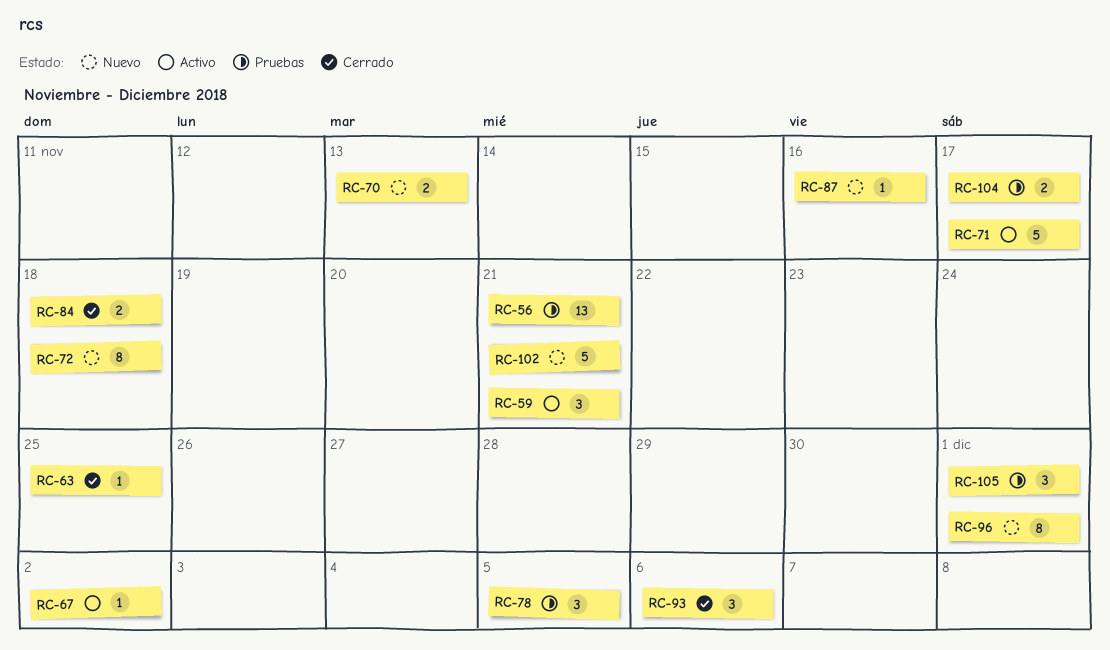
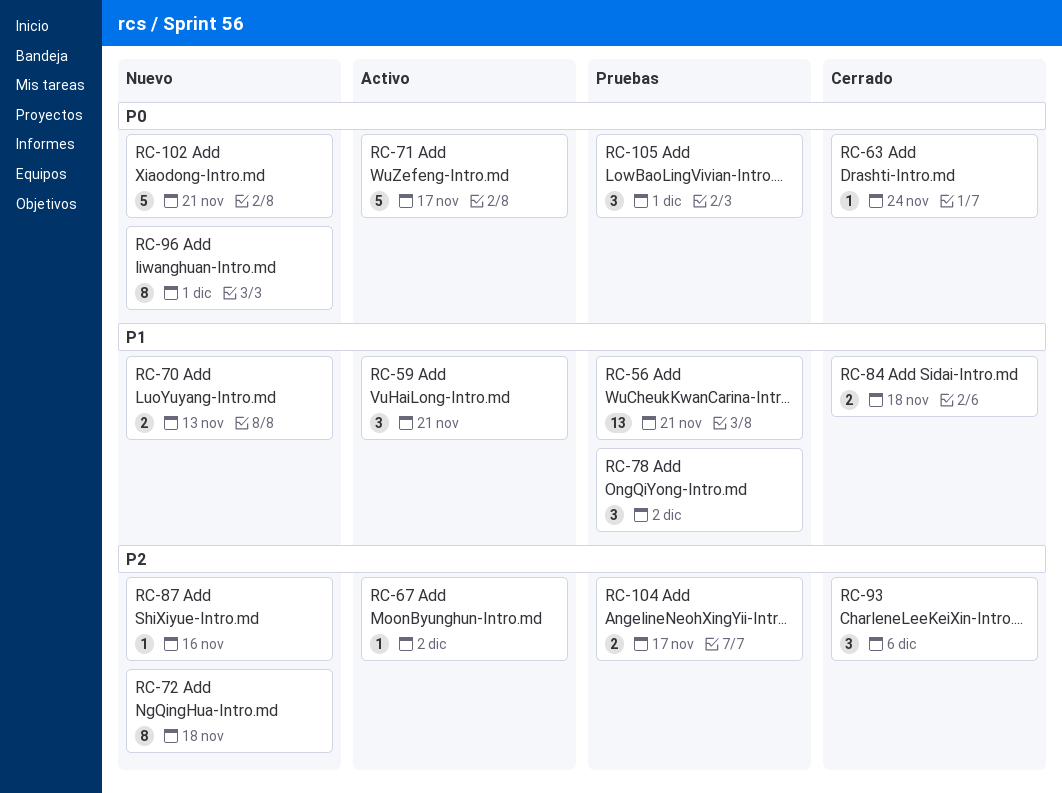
RC-63, due: Nov 25 -> Nov 24
RC-78, due: Dec 5 -> Dec 2

